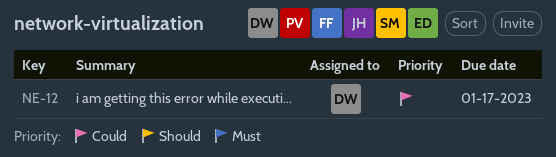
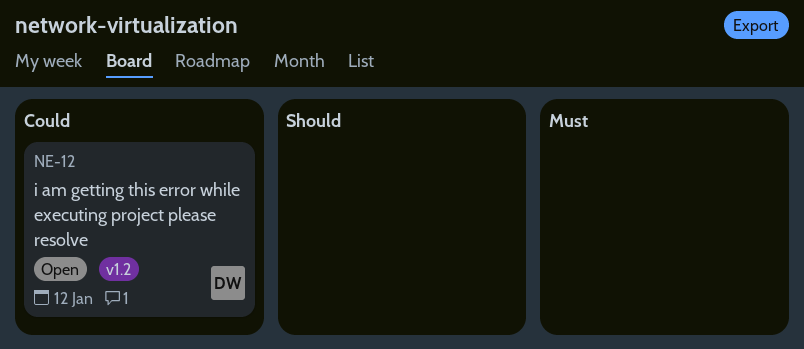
NE-12, due: Jan 17 -> Jan 12

